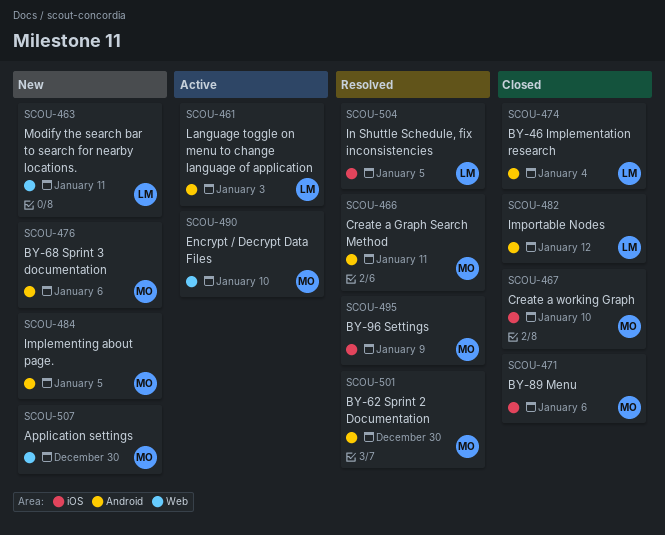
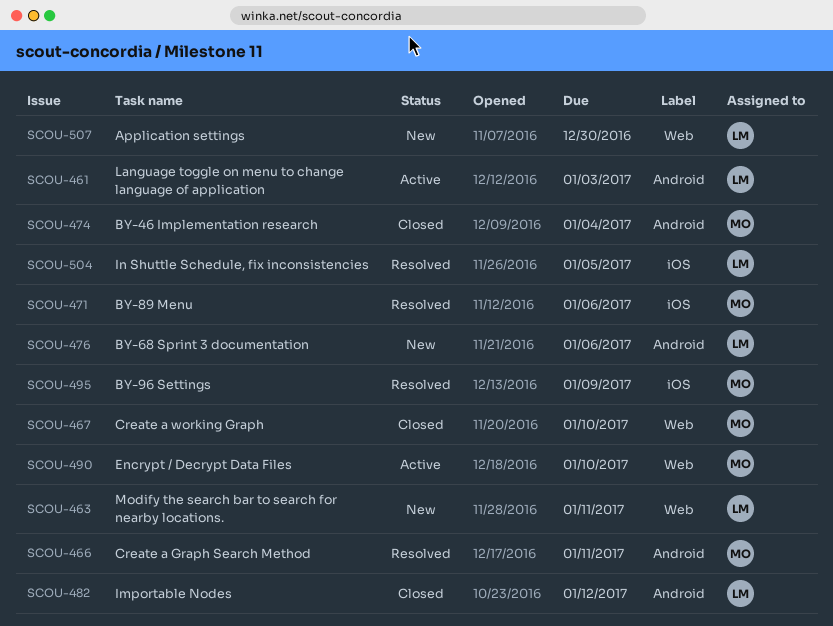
SCOU-467, label: iOS -> Web
SCOU-471, status: Closed -> Resolved
SCOU-474, owner: LM -> MO
SCOU-476, owner: MO -> LM
SCOU-484: present -> none
SCOU-501: present -> none
SCOU-507, owner: MO -> LM

